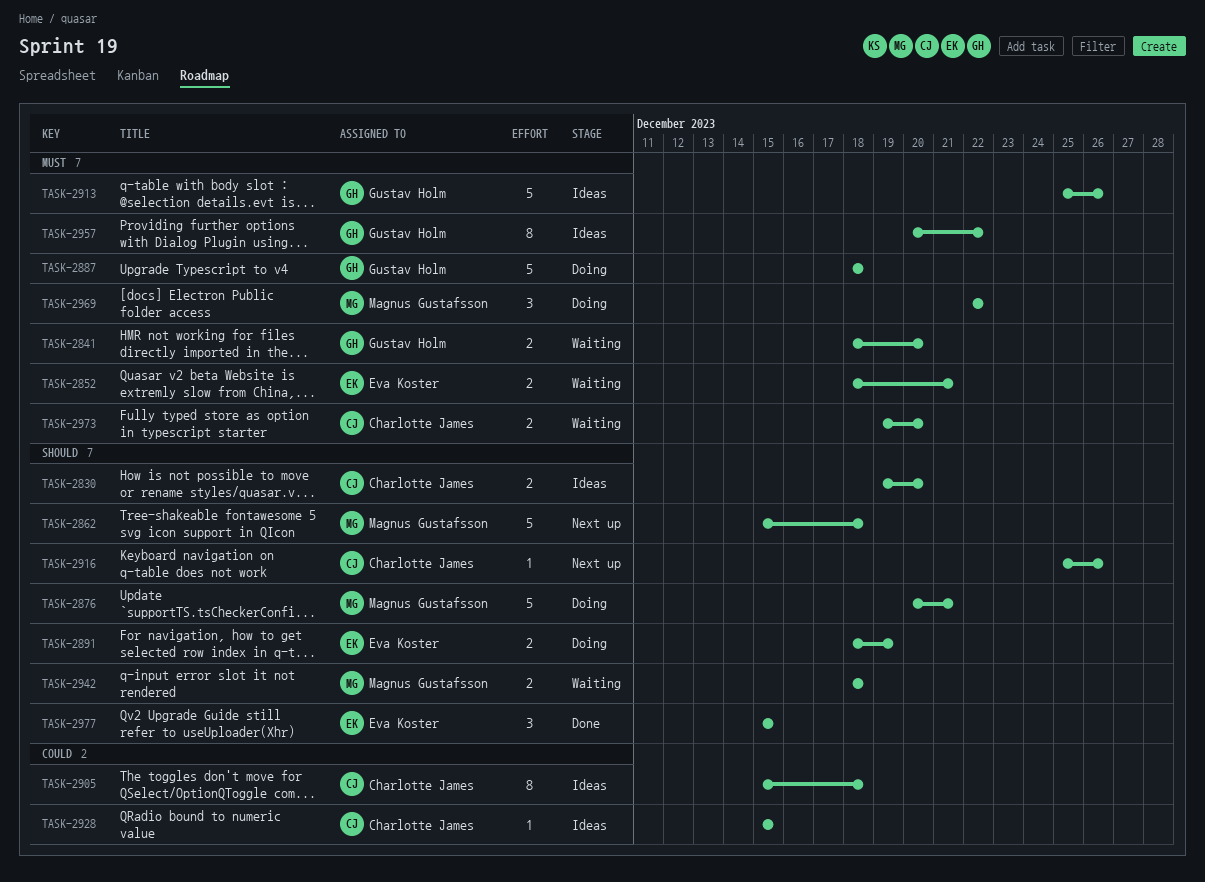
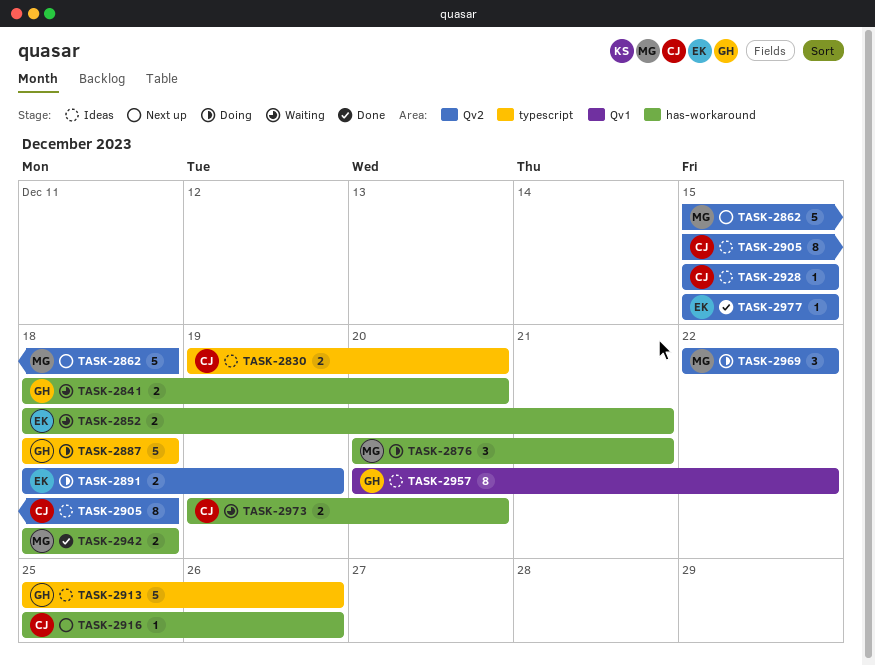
TASK-2876, estimate: 5 -> 3
TASK-2942, status: Waiting -> Done
TASK-2977, estimate: 3 -> 1

